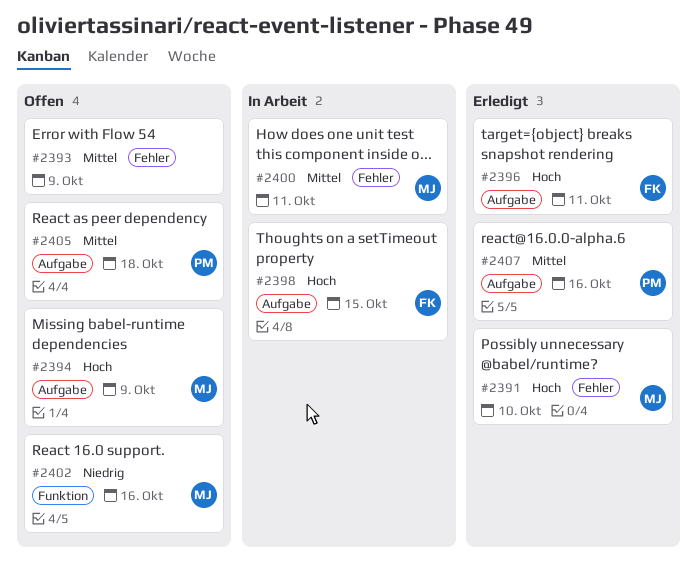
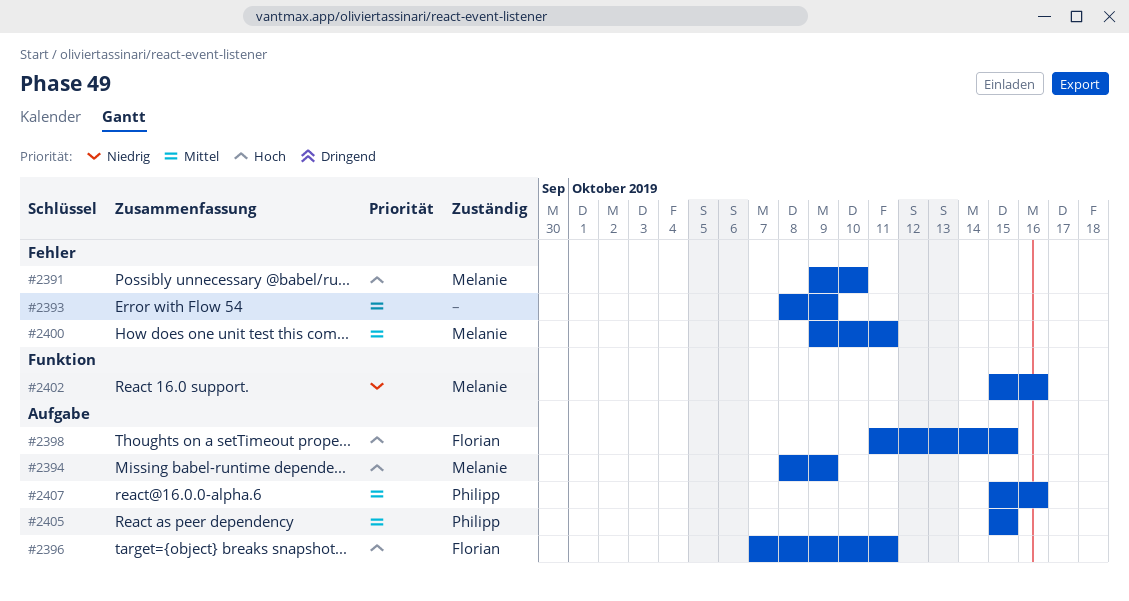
#2405, due: Oct 18 -> Oct 15

